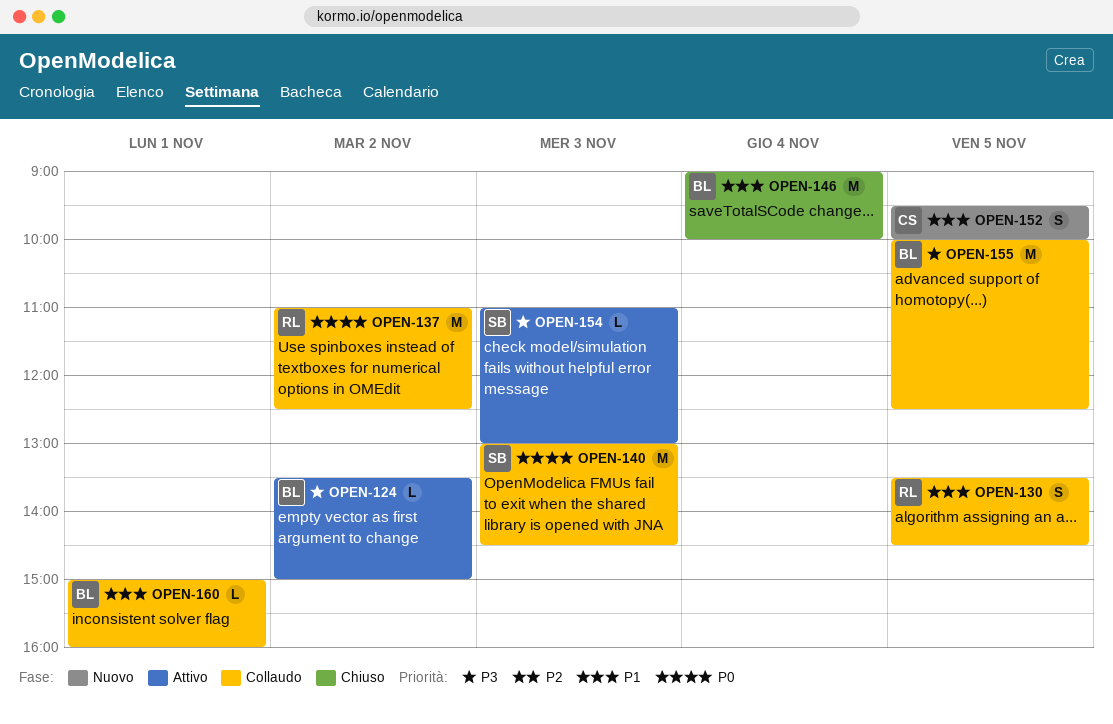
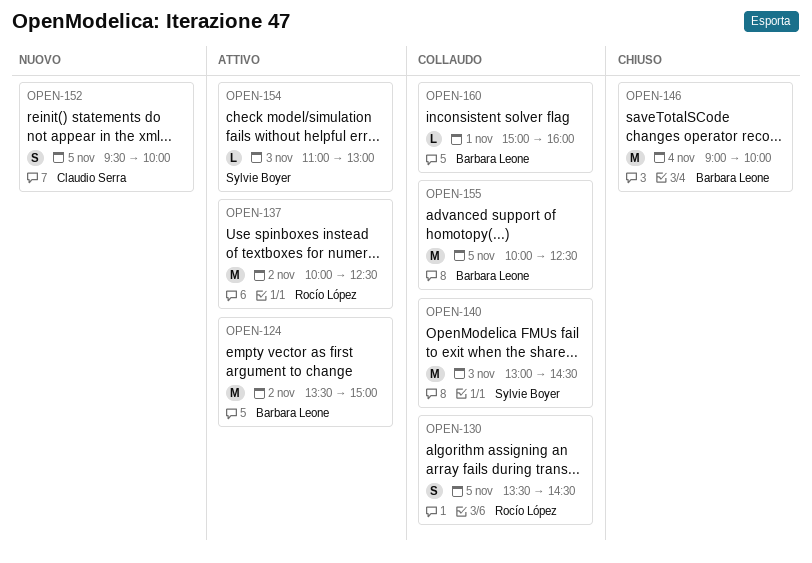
OPEN-124, estimate: L -> M
OPEN-137, status: Collaudo -> Attivo
OPEN-137, begins: 11:00 -> 10:00

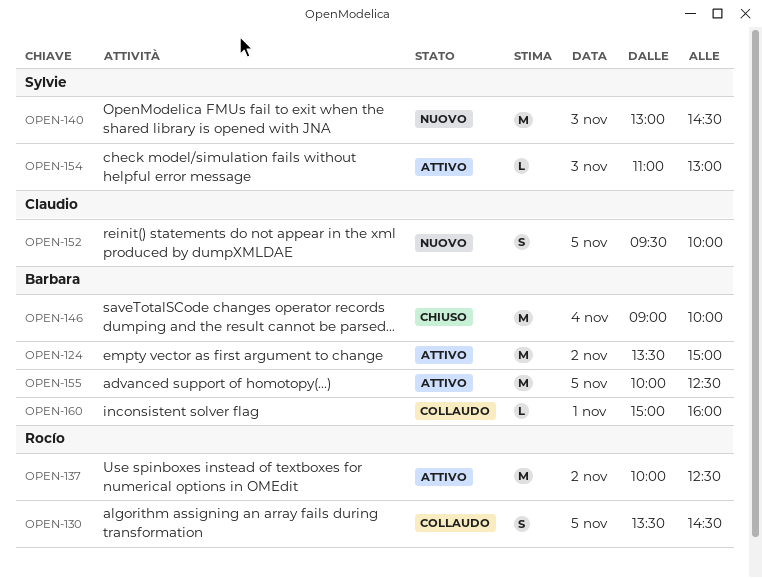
OPEN-140, status: Collaudo -> Nuovo
OPEN-155, status: Collaudo -> Attivo

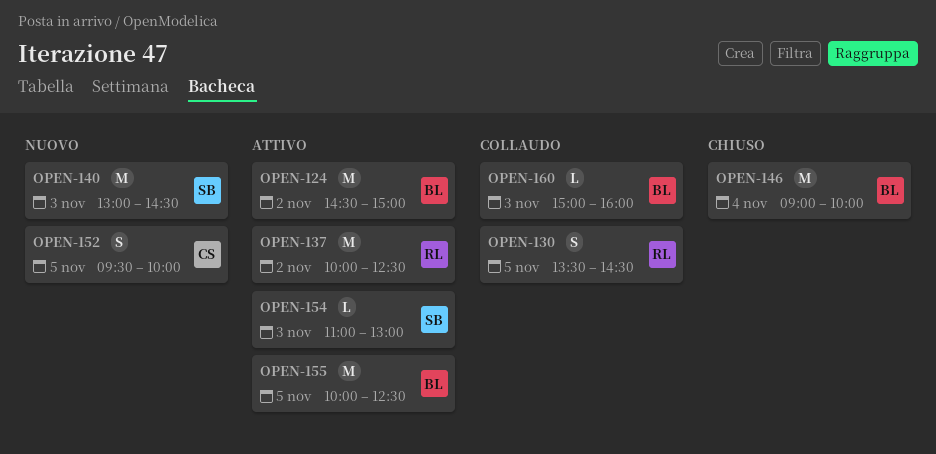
OPEN-124, begins: 13:30 -> 14:30
OPEN-160, day: Nov 1 -> Nov 3

